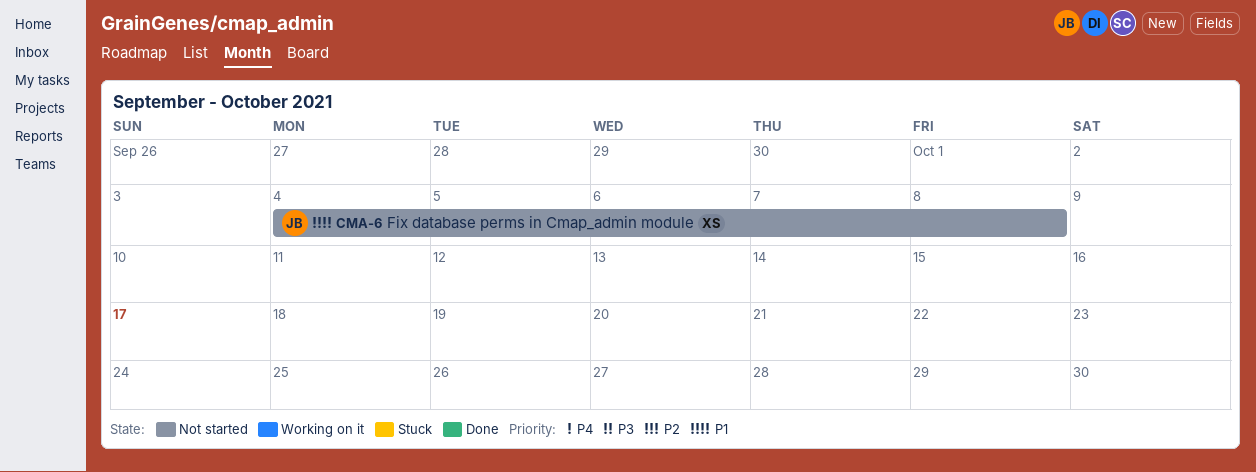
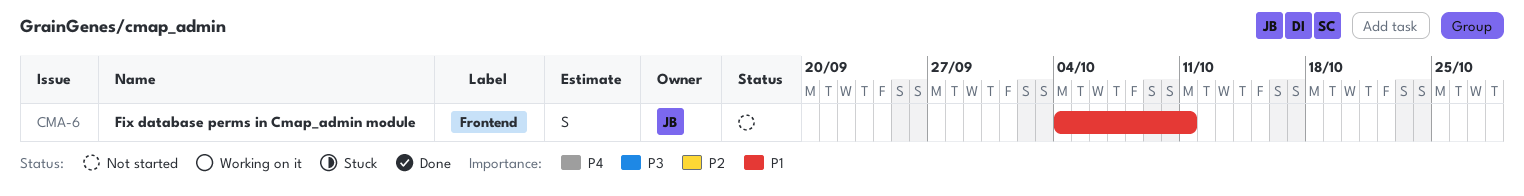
CMA-6, estimate: XS -> S
CMA-6, due: Oct 8 -> Oct 11

